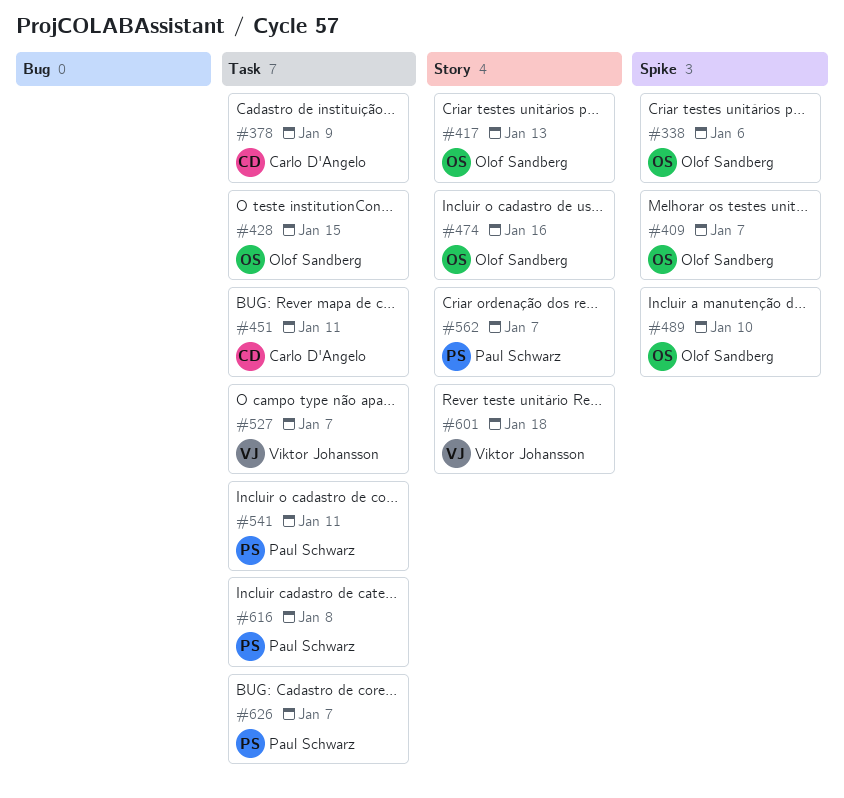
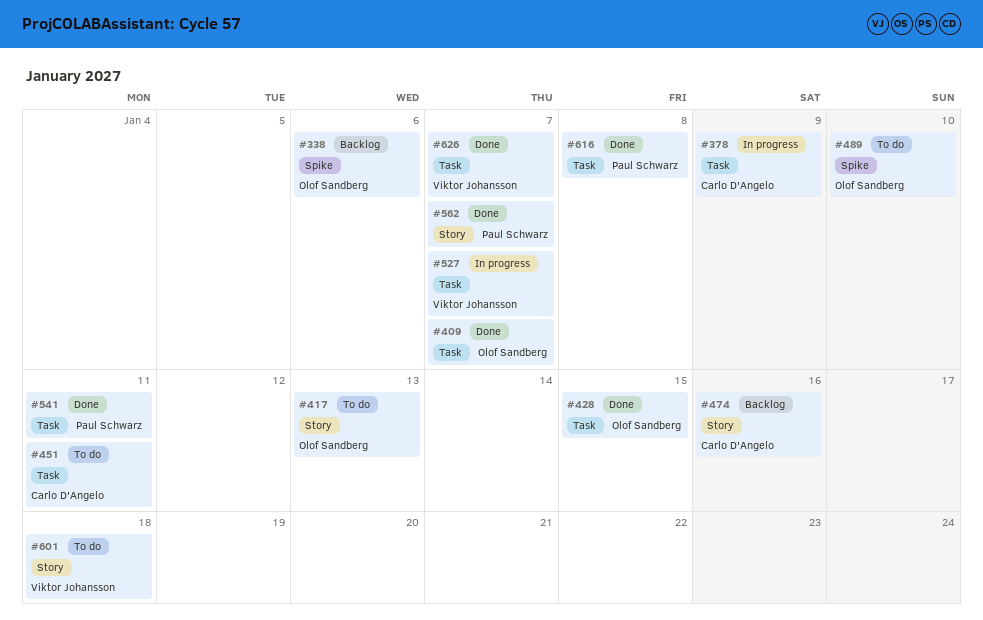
#409, label: Spike -> Task
#474, owner: Olof Sandberg -> Carlo D'Angelo
#626, owner: Paul Schwarz -> Viktor Johansson

